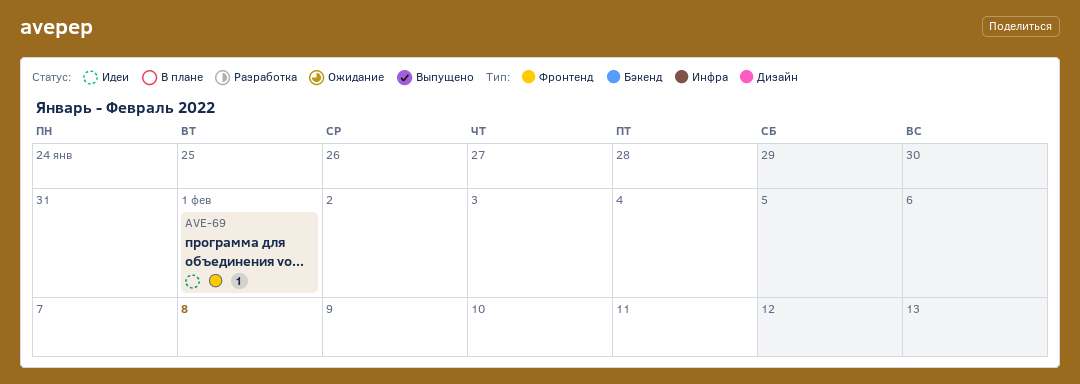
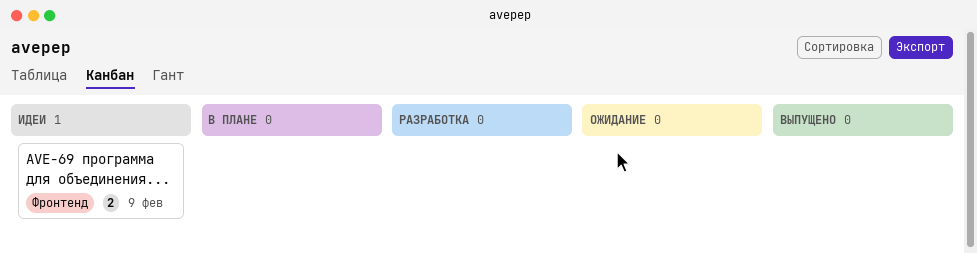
AVE-69, estimate: 1 -> 2
AVE-69, due: Feb 1 -> Feb 9

